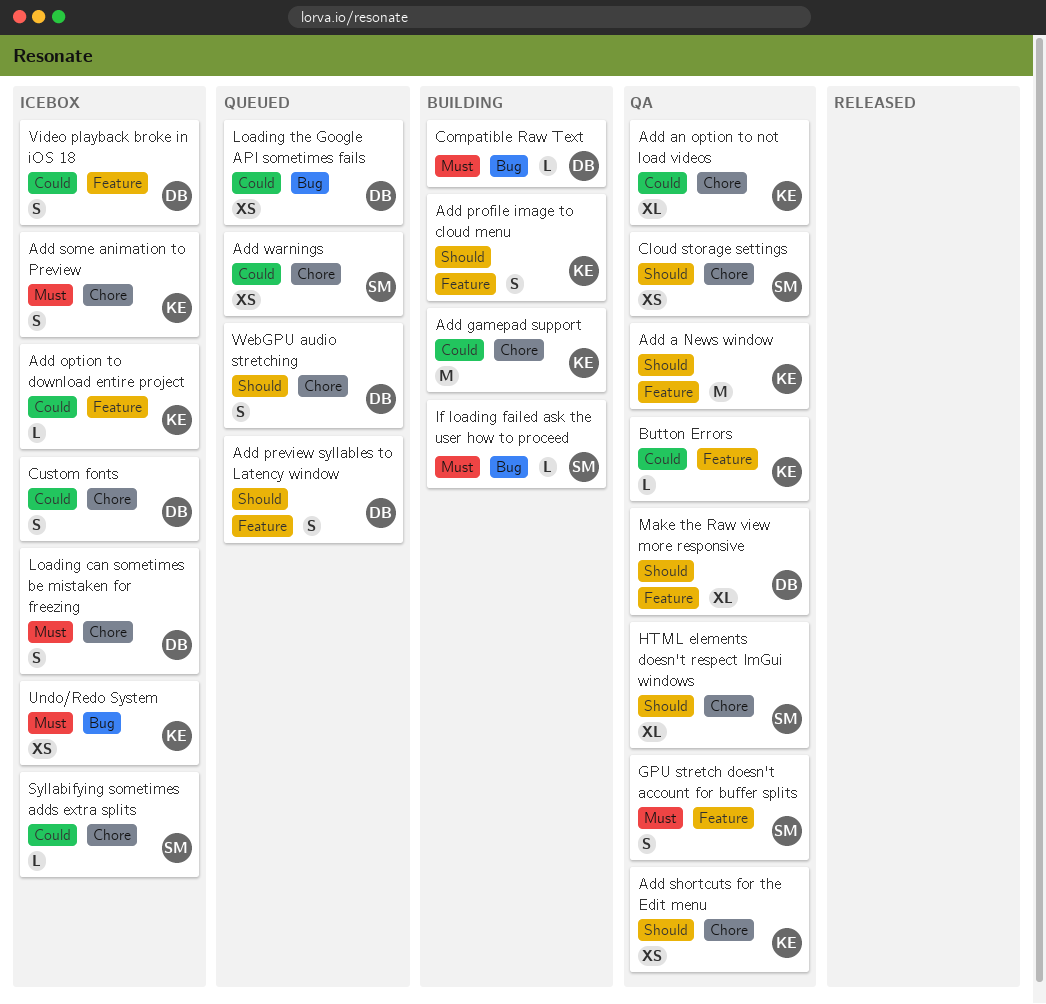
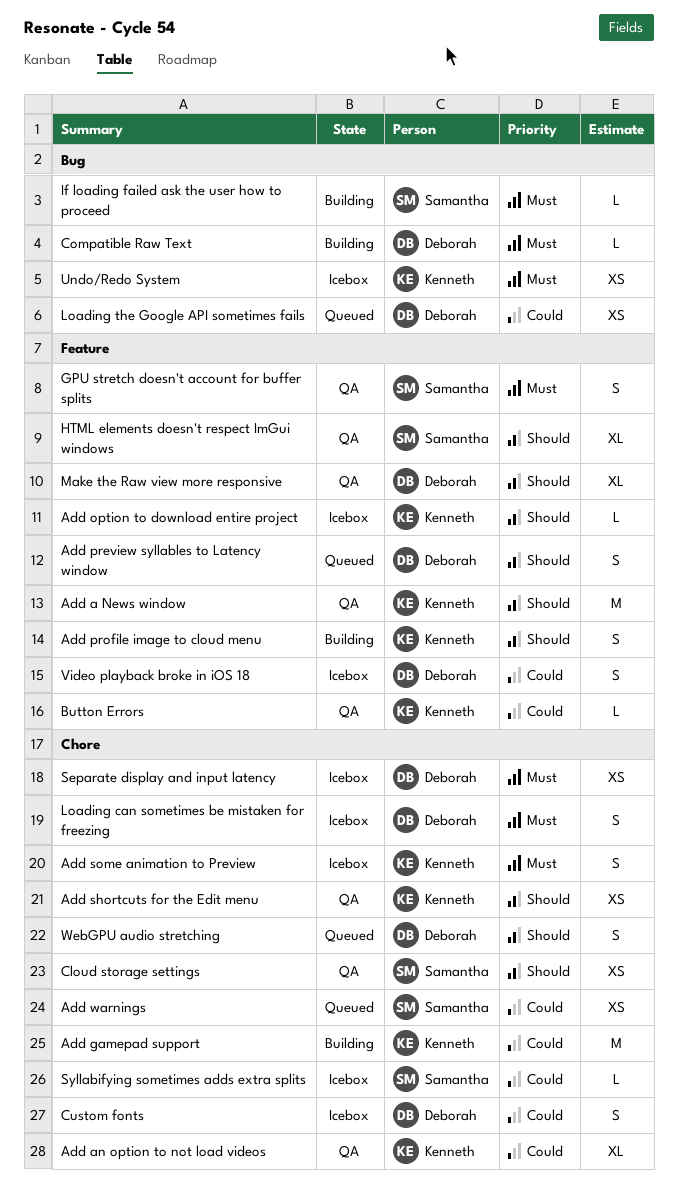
Add option to download entire project, priority: Could -> Should
HTML elements doesn't respect ImGui windows, label: Chore -> Feature
Separate display and input latency: none -> present

